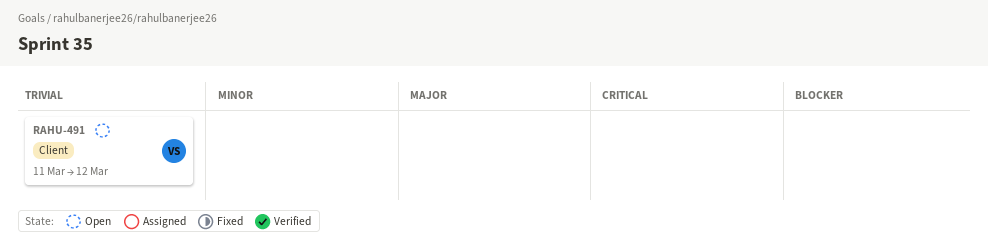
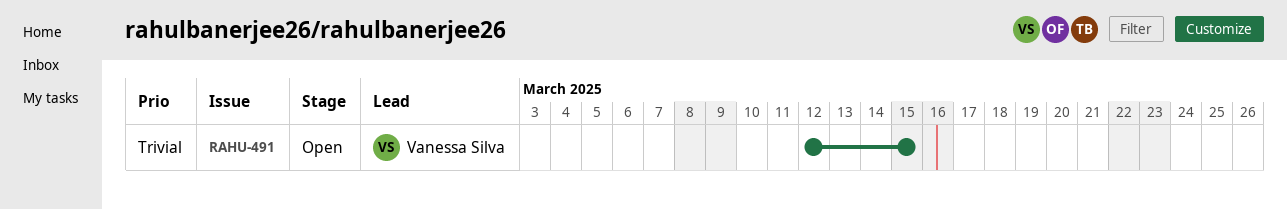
RAHU-491, start: Mar 11 -> Mar 12
RAHU-491, due: Mar 12 -> Mar 15

